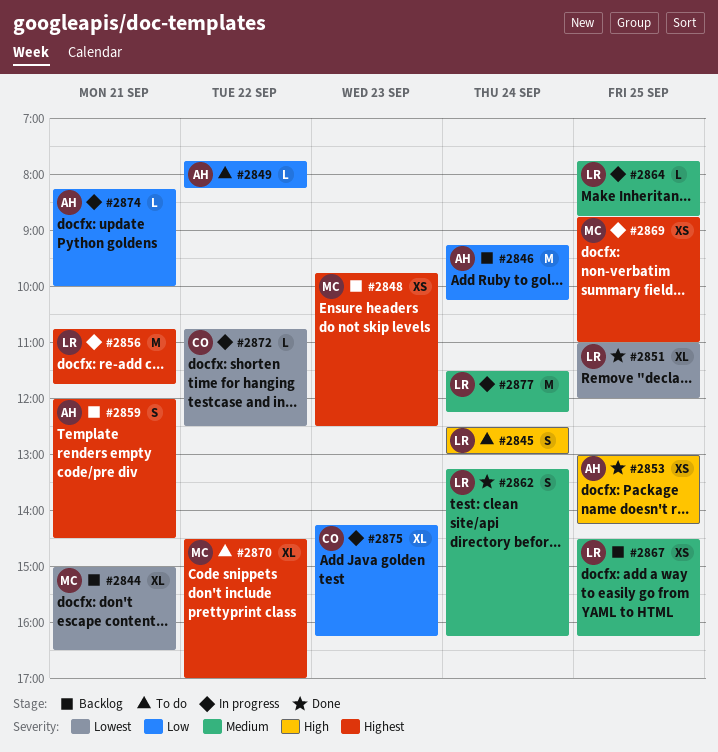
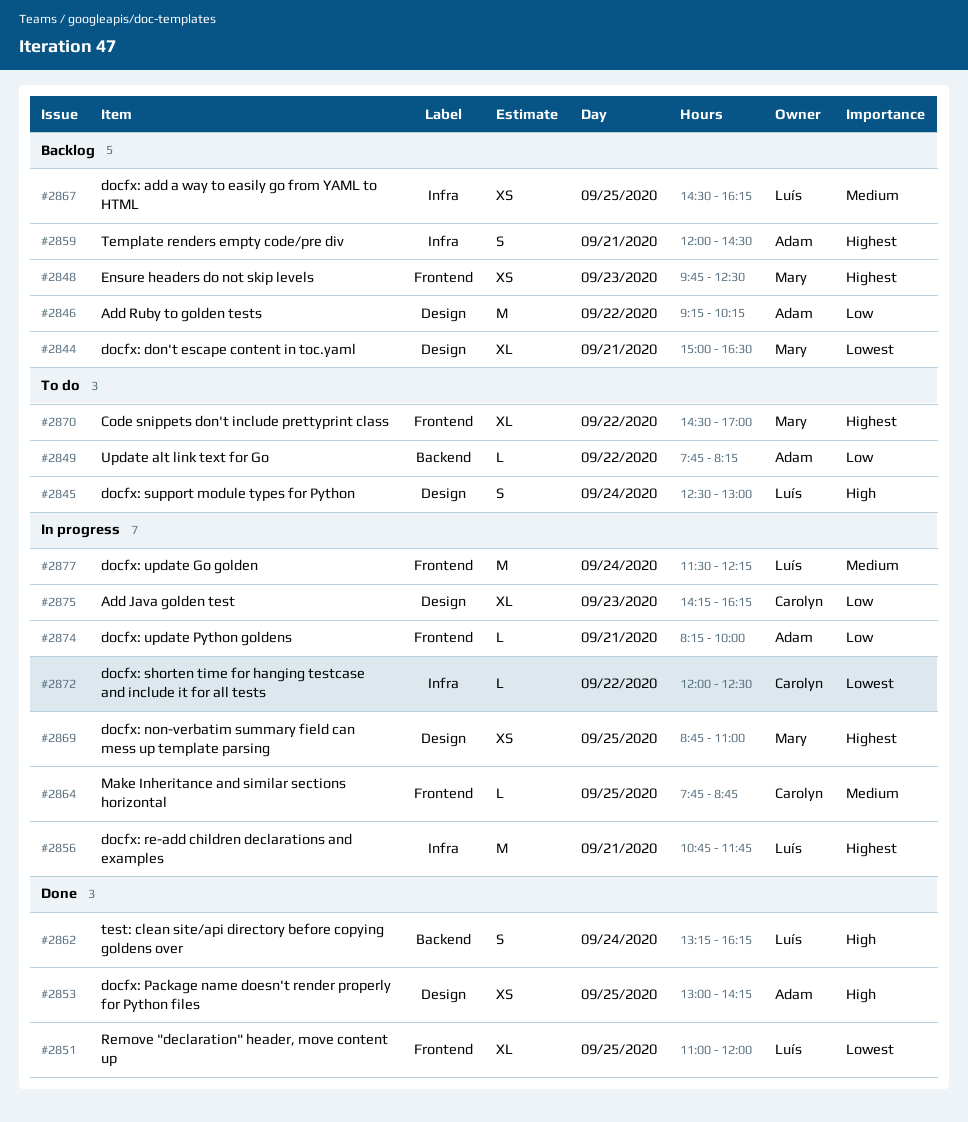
#2846, day: Sep 24 -> Sep 22
#2862, priority: Medium -> High
#2864, owner: Luís -> Carolyn
#2872, begins: 10:45 -> 12:00

